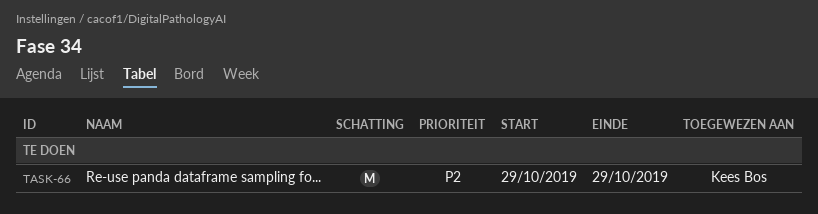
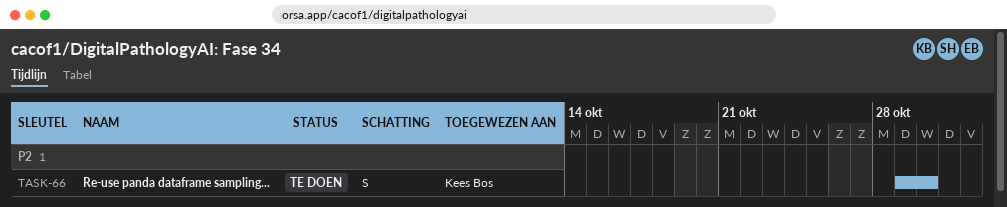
TASK-66, estimate: M -> S
TASK-66, due: Oct 29 -> Oct 30

